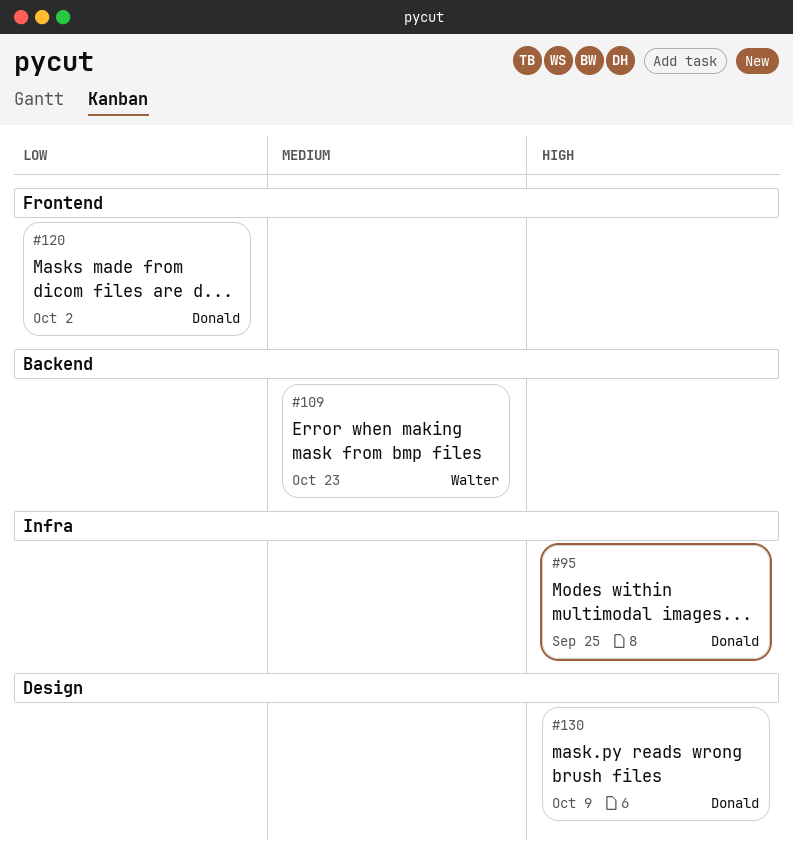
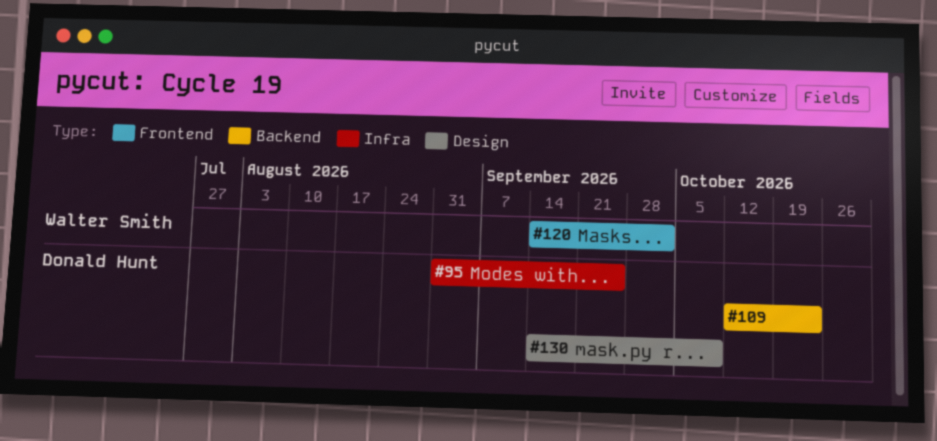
#109, owner: Walter Smith -> Donald Hunt
#120, owner: Donald Hunt -> Walter Smith

